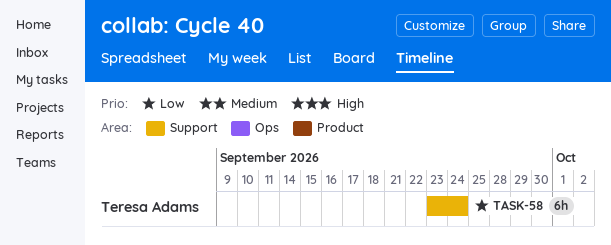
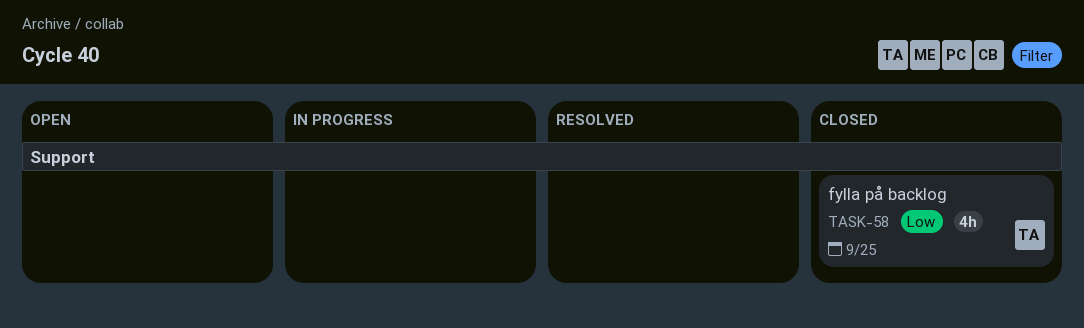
TASK-58, estimate: 6h -> 4h
TASK-58, due: Sep 24 -> Sep 25

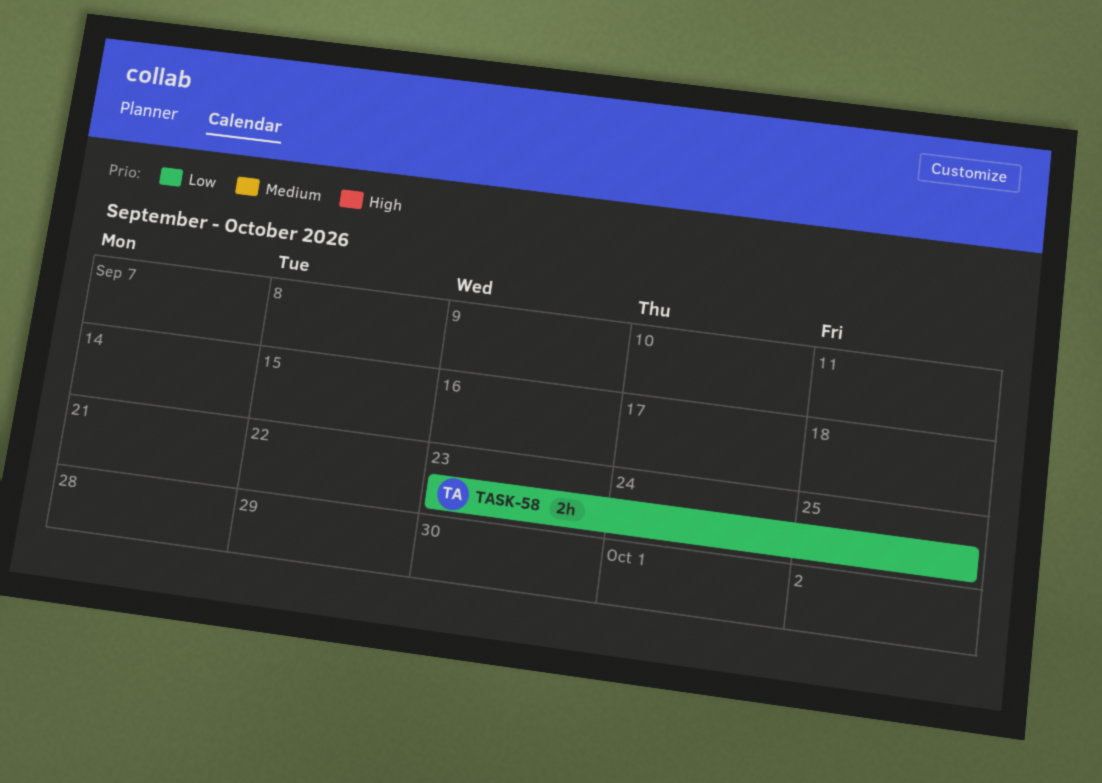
TASK-58, estimate: 4h -> 2h

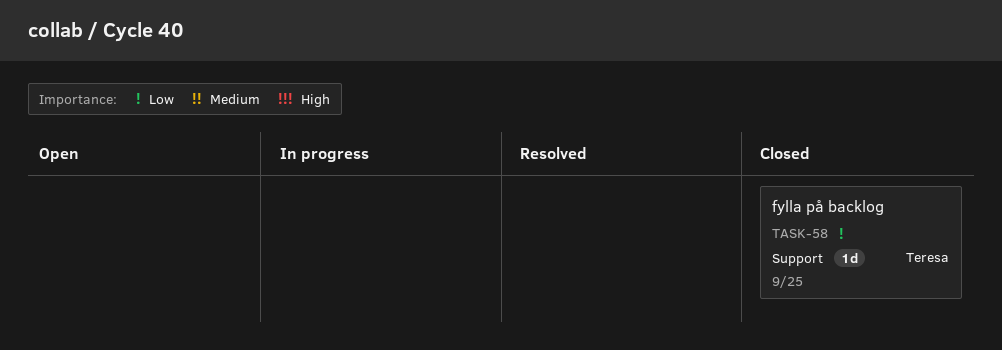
TASK-58, estimate: 2h -> 1d

